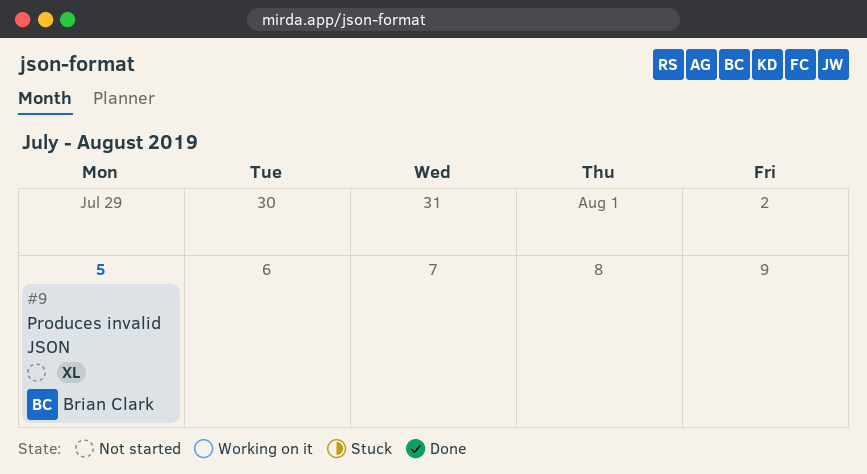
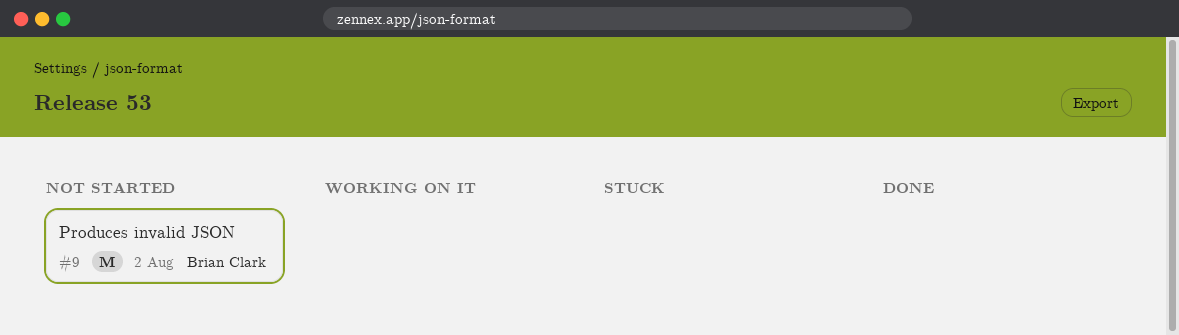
#9, estimate: XL -> M
#9, due: Aug 5 -> Aug 2

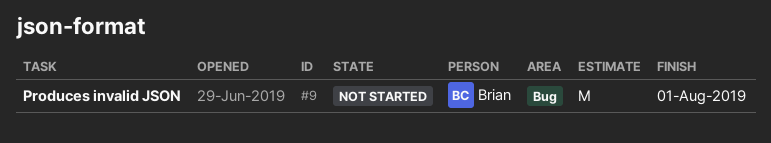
#9, due: Aug 2 -> Aug 1

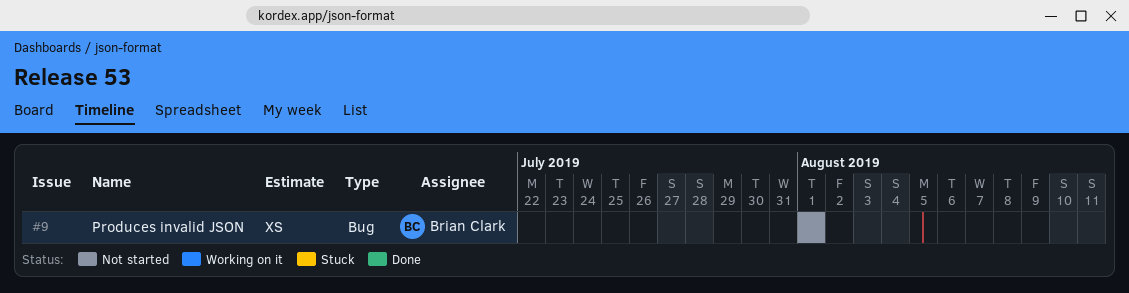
#9, estimate: M -> XS

